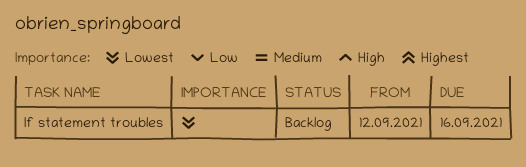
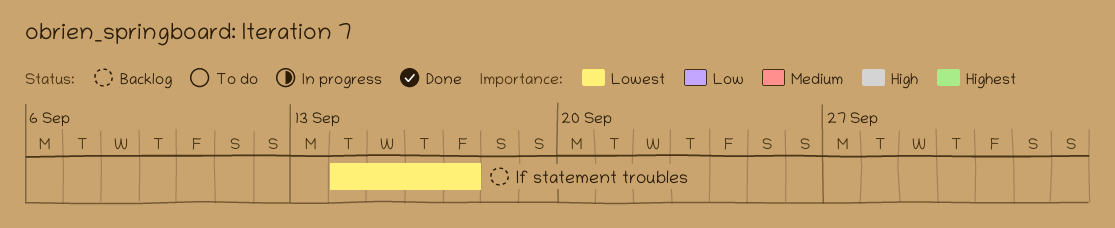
If statement troubles, start: Sep 12 -> Sep 14
If statement troubles, due: Sep 16 -> Sep 17

